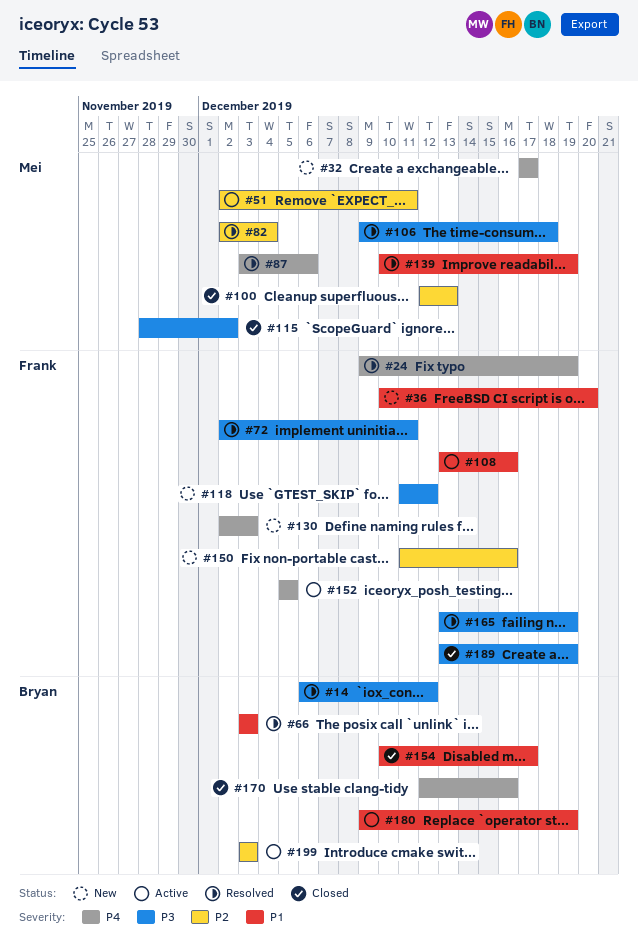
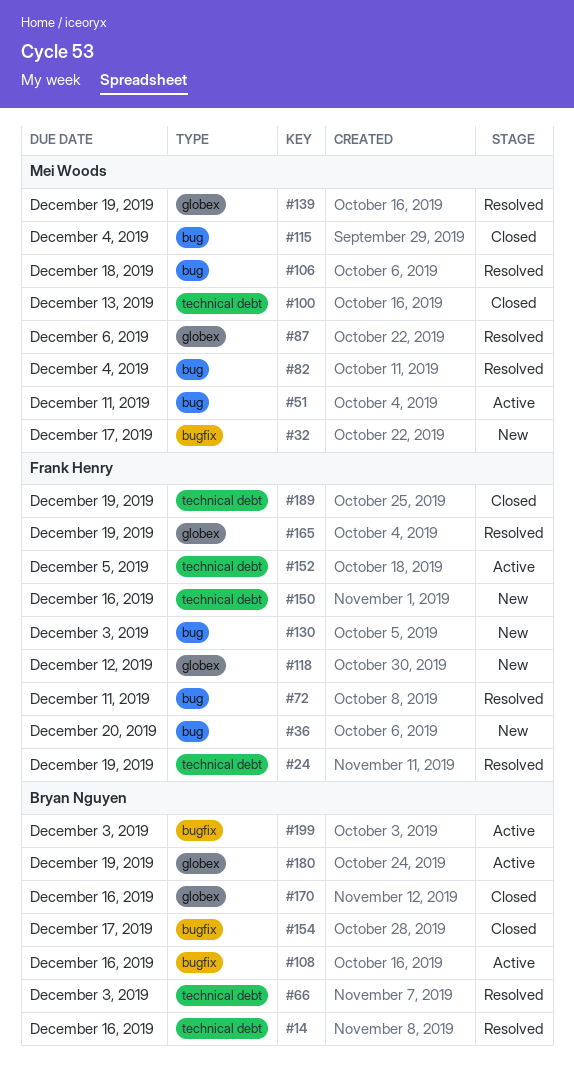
#14, due: Dec 12 -> Dec 16
#108, owner: Frank Henry -> Bryan Nguyen
#115, due: Dec 2 -> Dec 4

